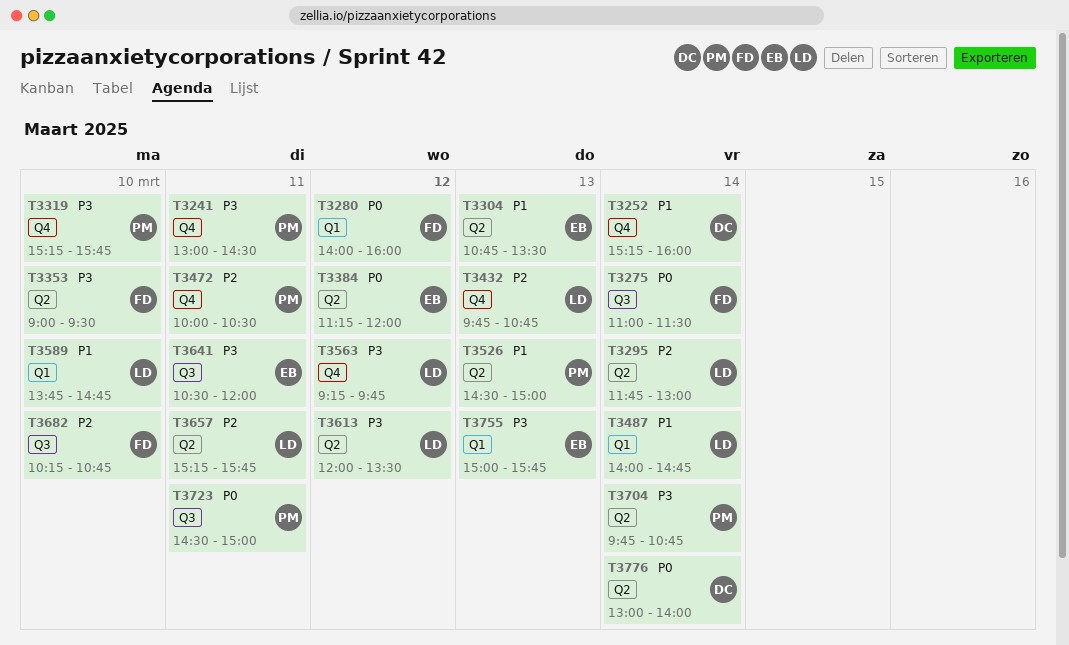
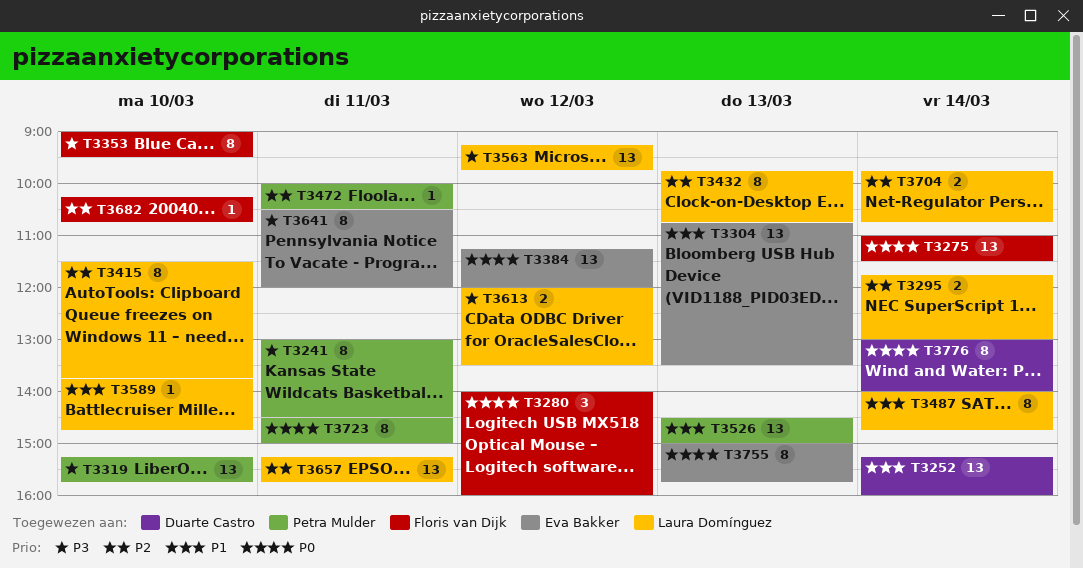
T3415: none -> present
T3704, owner: Petra Mulder -> Laura Domínguez
T3704, priority: P3 -> P2
T3755, priority: P3 -> P0

